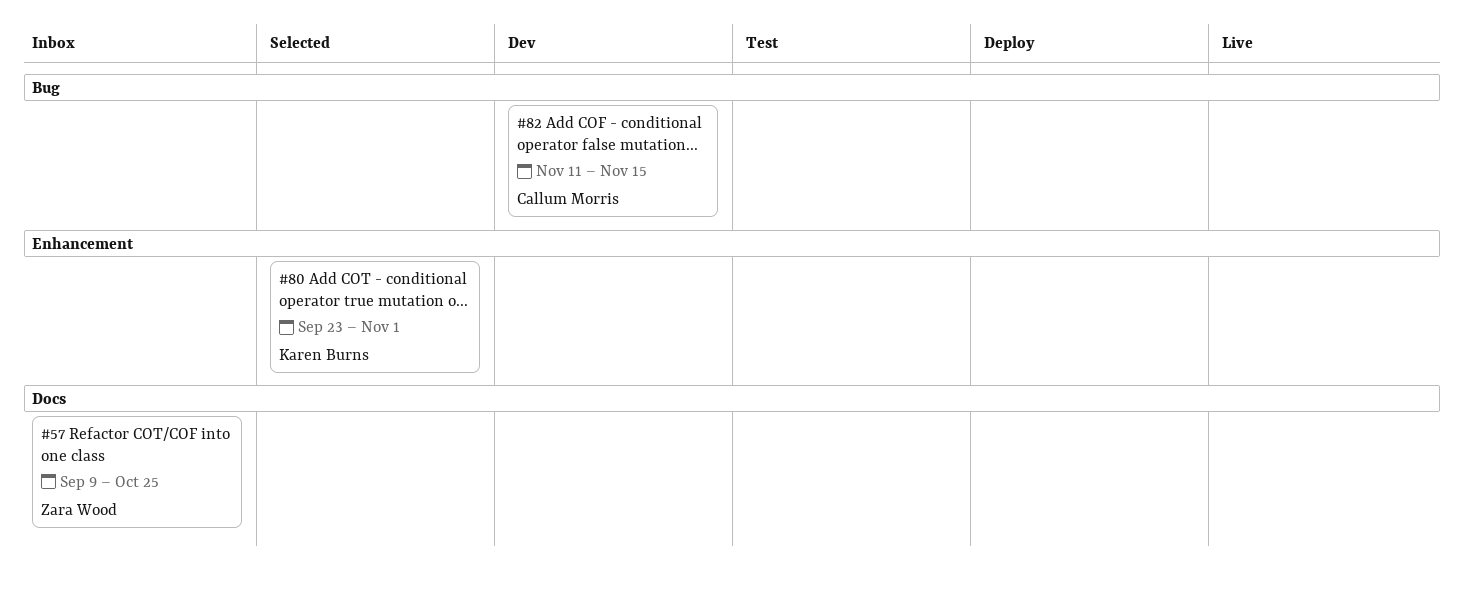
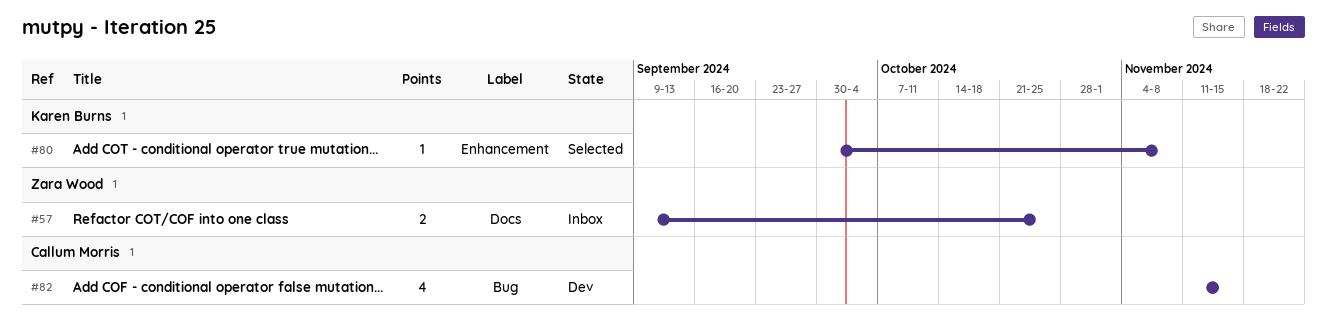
#80, start: Sep 23 -> Sep 30
#80, due: Nov 1 -> Nov 8

